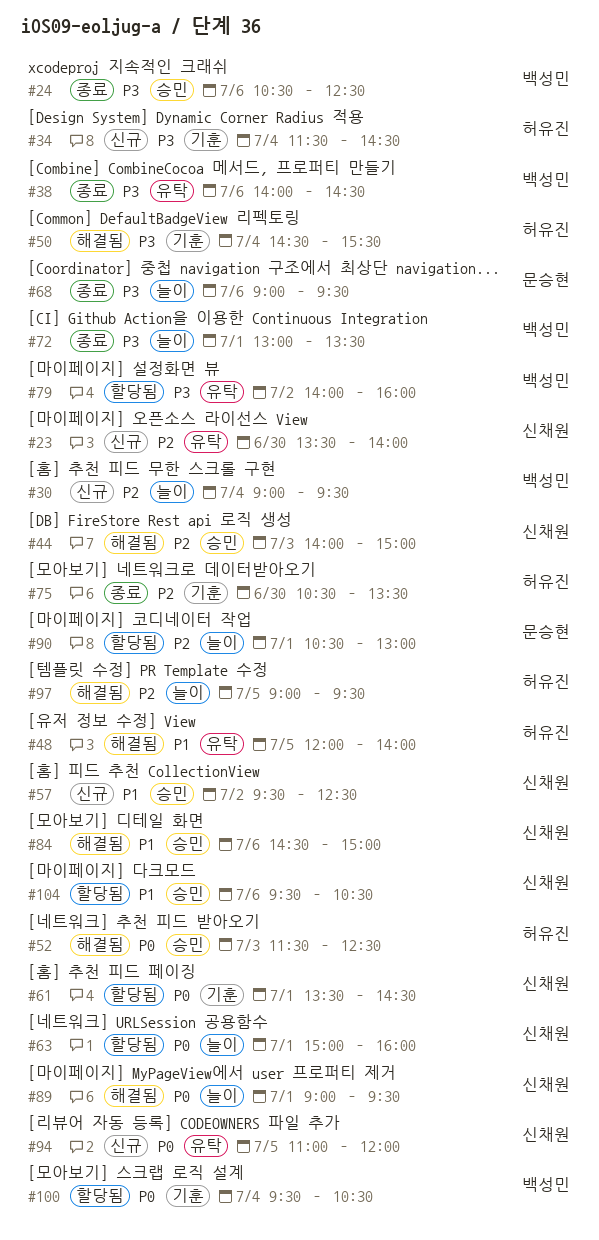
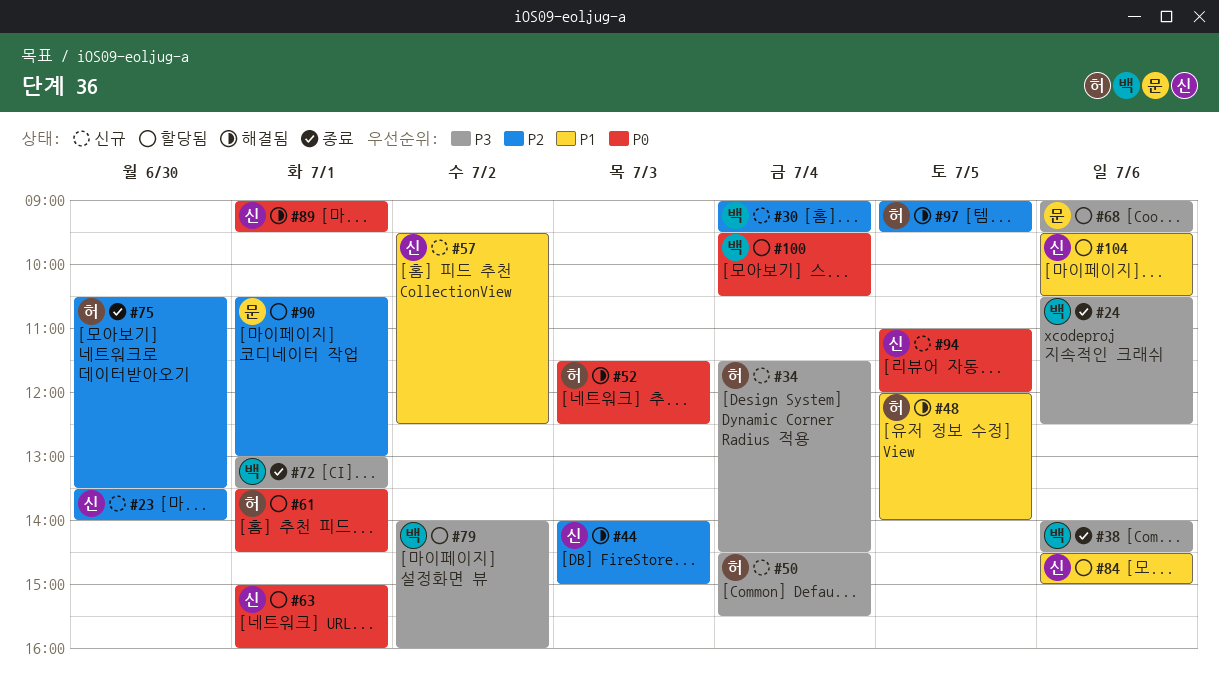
#50, status: 해결됨 -> 신규
#61, owner: 신채원 -> 허유진
#68, status: 종료 -> 할당됨
#84, status: 해결됨 -> 할당됨

